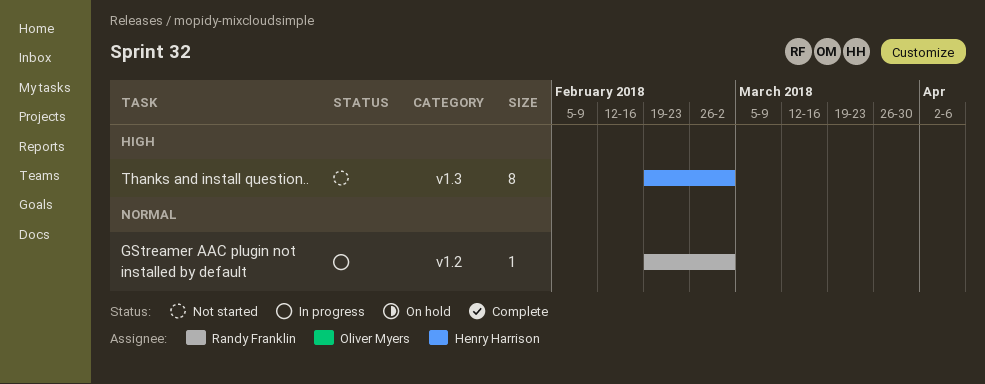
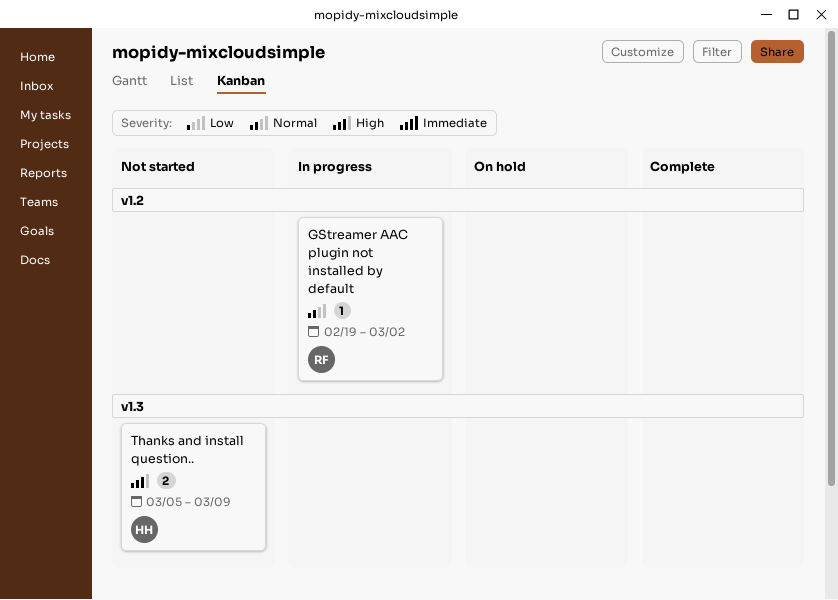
Thanks and install question.., estimate: 8 -> 2
Thanks and install question.., start: Feb 19 -> Mar 5
Thanks and install question.., due: Mar 2 -> Mar 9

